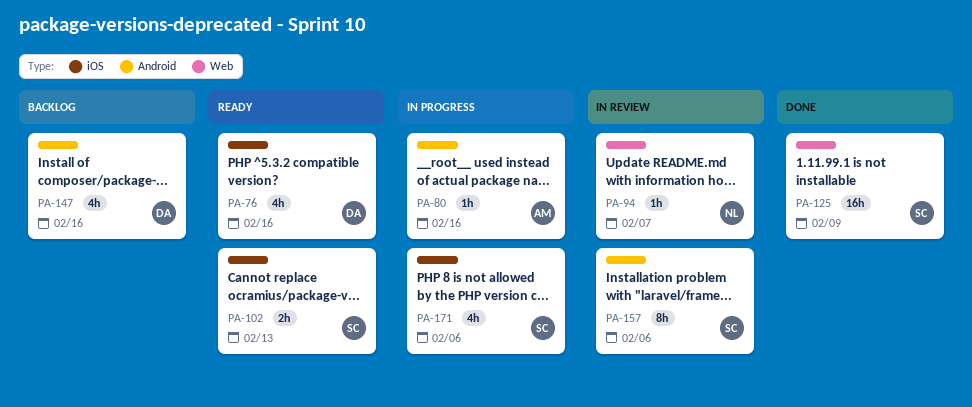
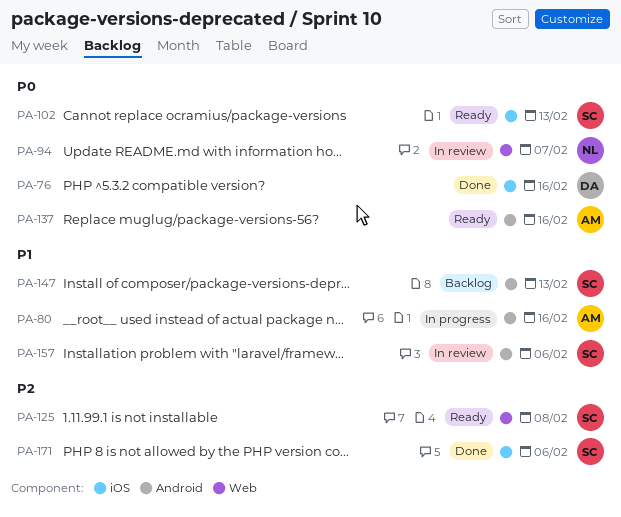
PA-76, status: Ready -> Done
PA-125, status: Done -> Ready
PA-125, due: Feb 9 -> Feb 8
PA-137: none -> present
PA-147, owner: DA -> SC
PA-147, due: Feb 16 -> Feb 13
PA-171, status: In progress -> Done

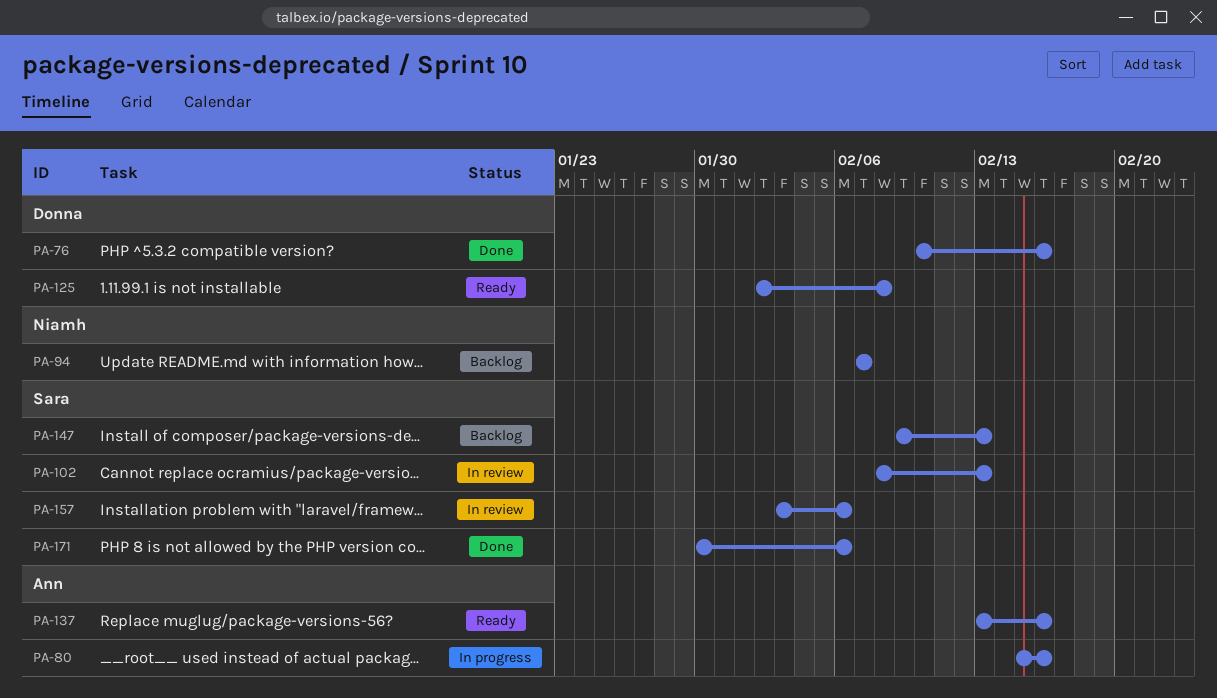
PA-94, status: In review -> Backlog
PA-102, status: Ready -> In review
PA-125, owner: Sara -> Donna

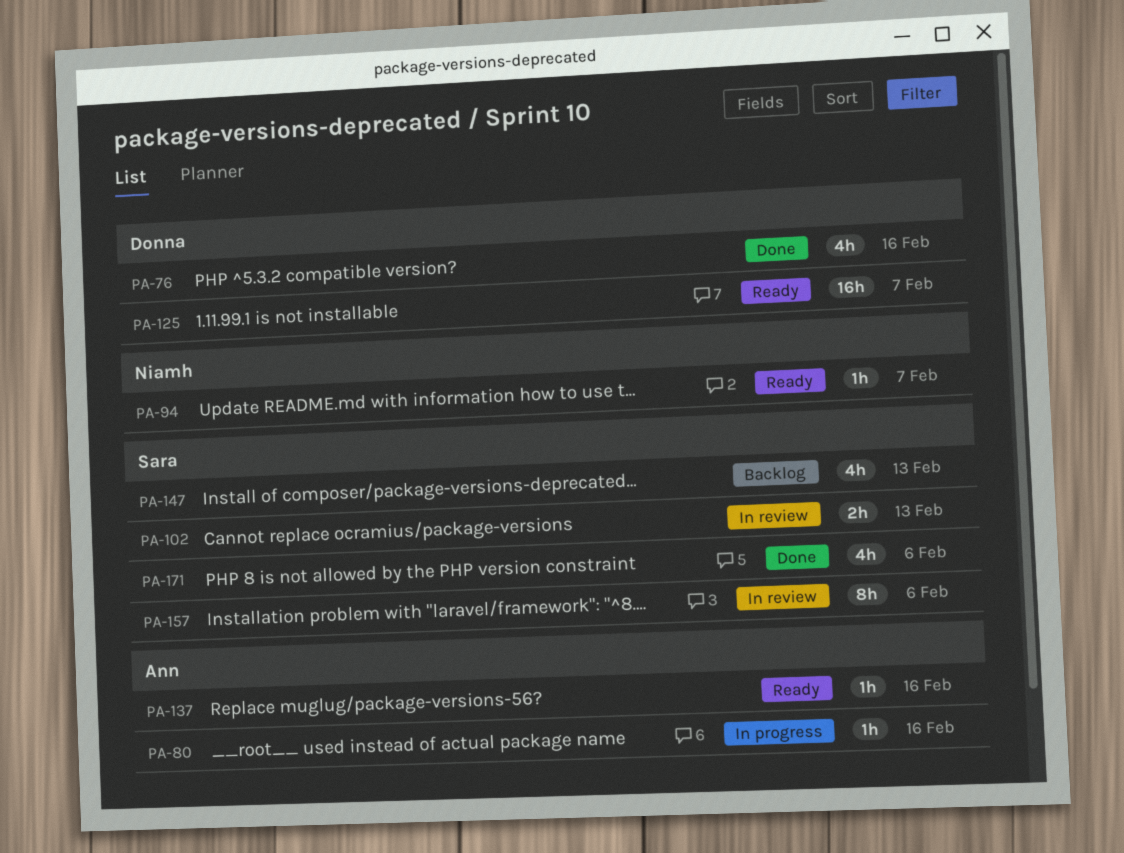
PA-94, status: Backlog -> Ready
PA-125, due: Feb 8 -> Feb 7

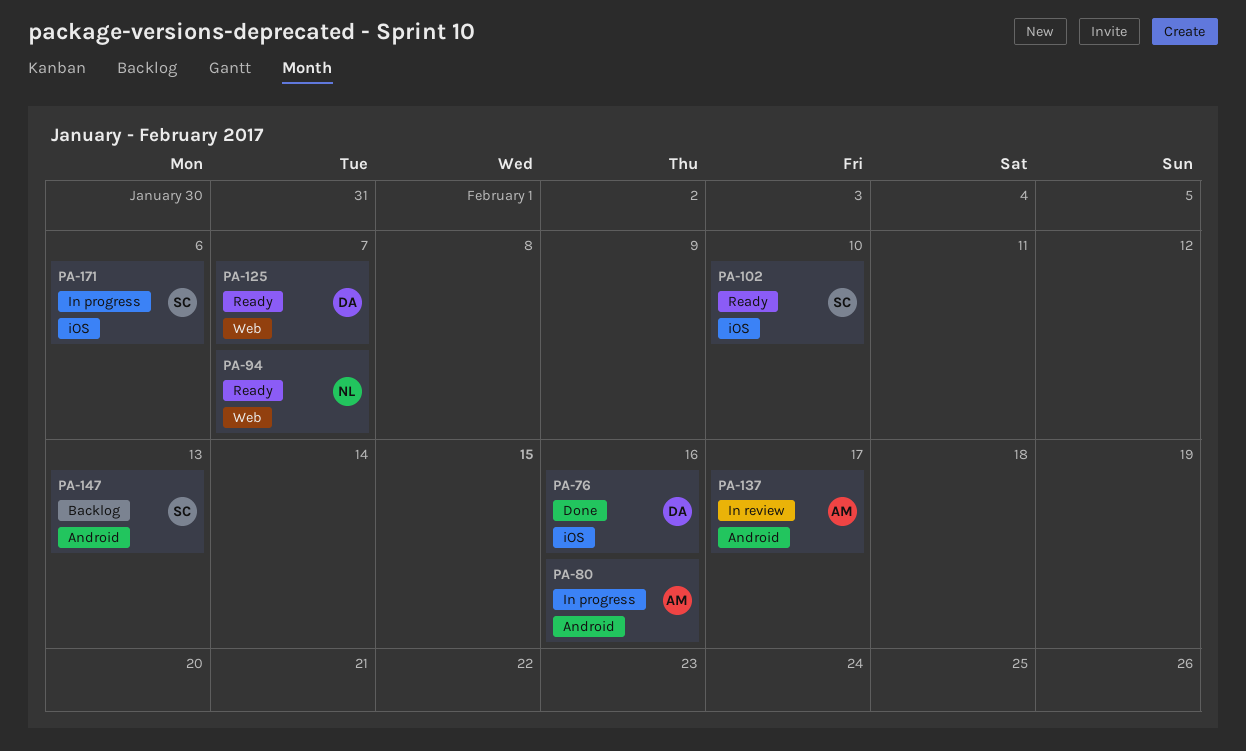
PA-102, status: In review -> Ready
PA-102, due: Feb 13 -> Feb 10
PA-137, status: Ready -> In review
PA-137, due: Feb 16 -> Feb 17
PA-157: present -> none
PA-171, status: Done -> In progress

